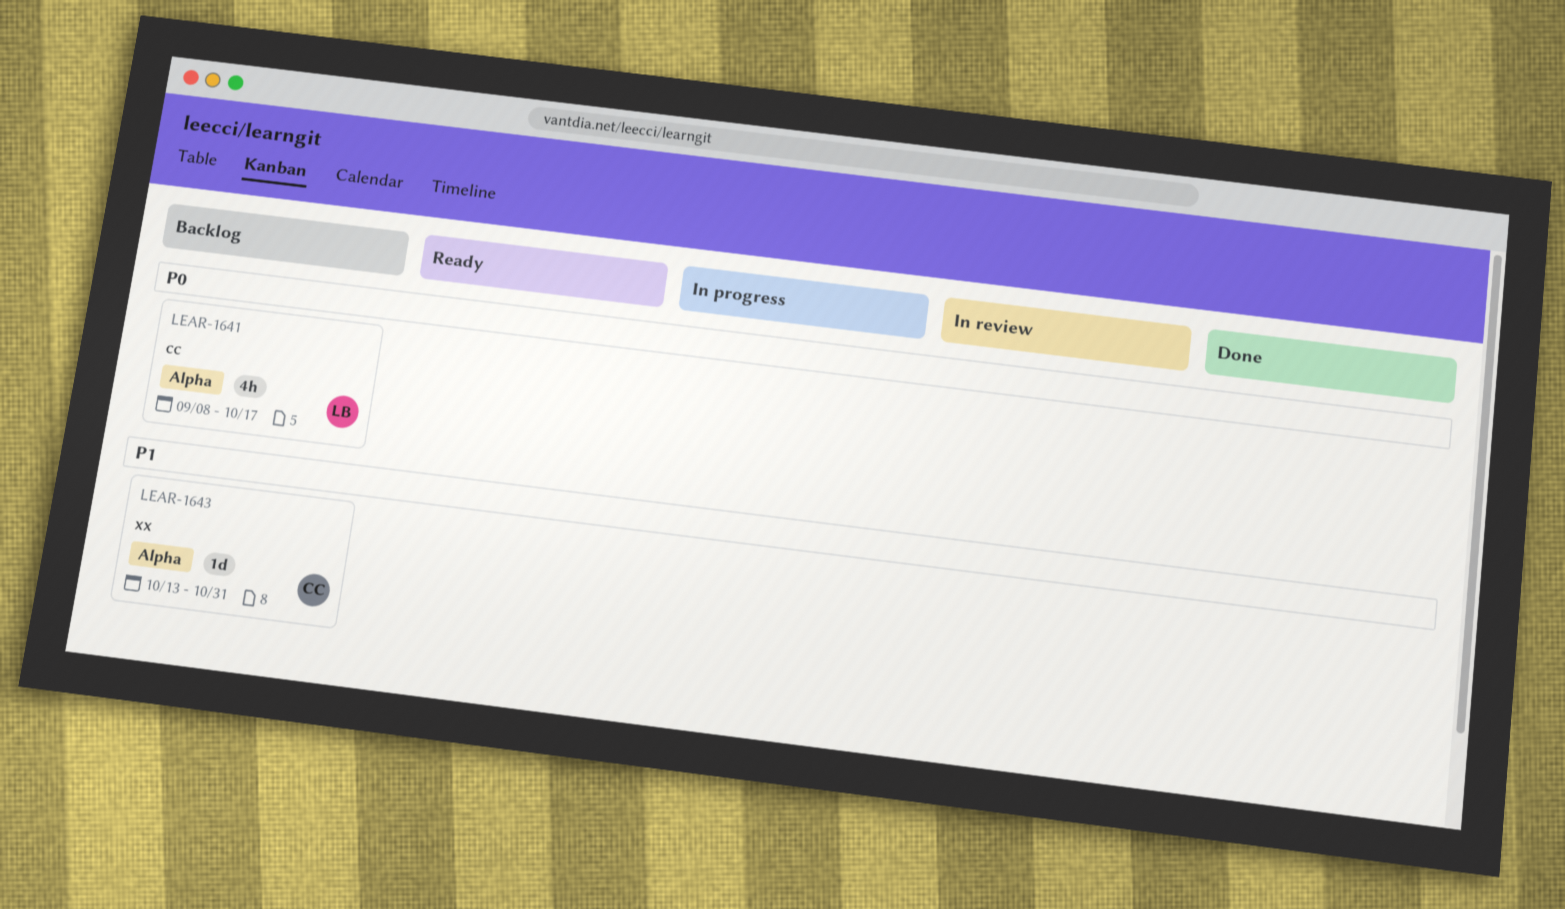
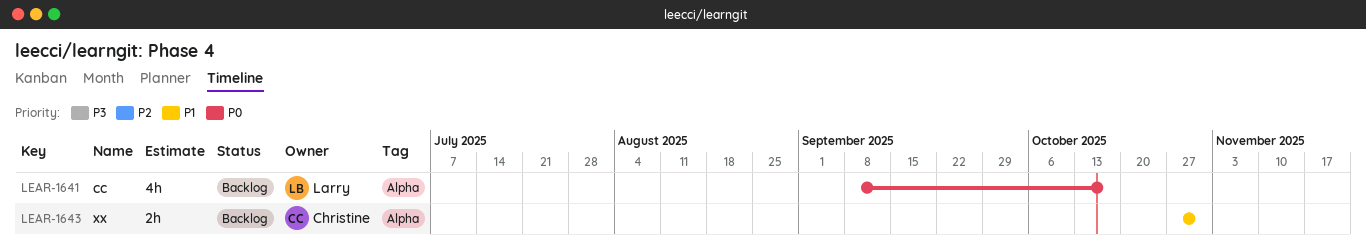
LEAR-1643, estimate: 1d -> 2h
LEAR-1643, start: Oct 13 -> Oct 27

